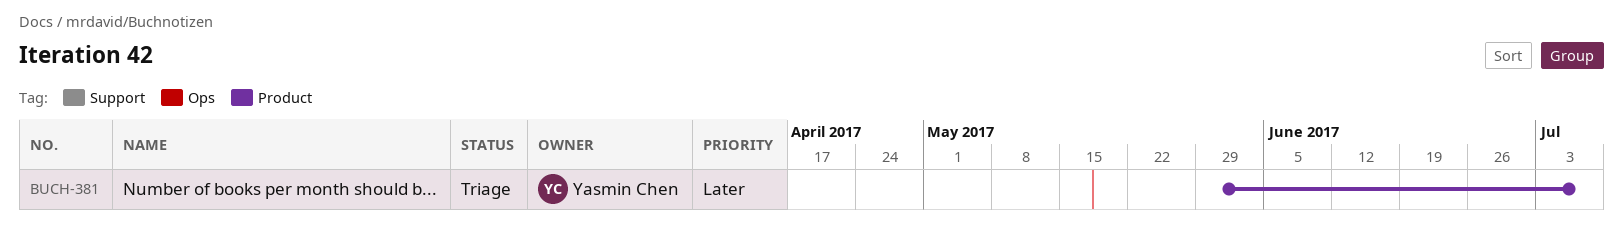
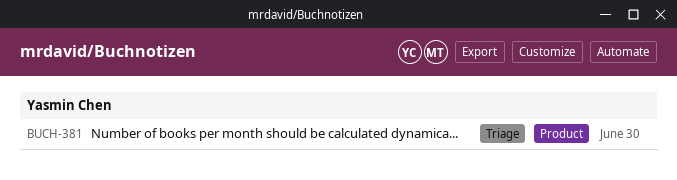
BUCH-381, due: Jul 7 -> Jun 30

